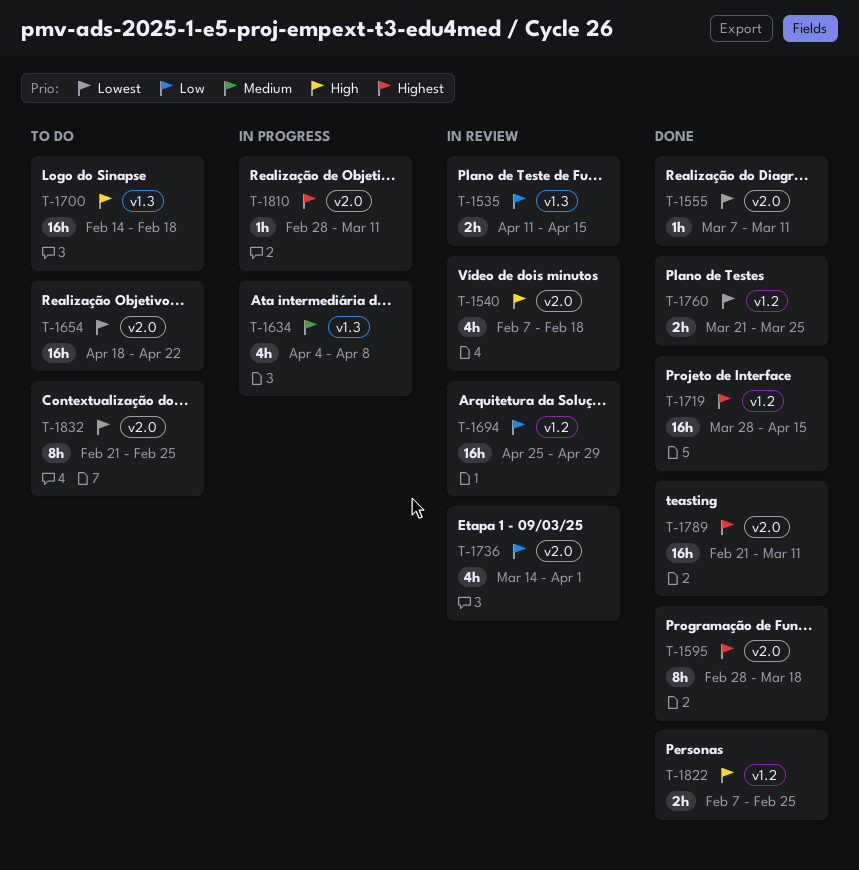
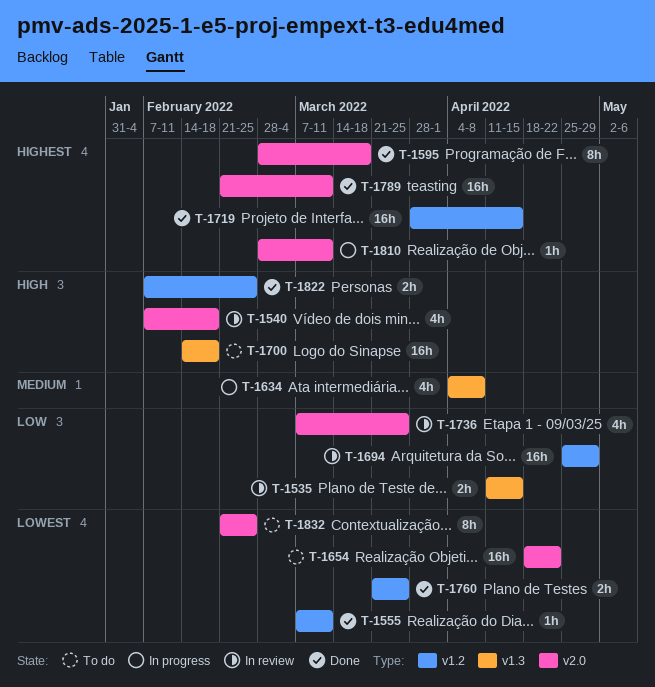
T-1555, label: v2.0 -> v1.2
T-1736, start: Mar 14 -> Mar 7
T-1736, due: Apr 1 -> Mar 25

